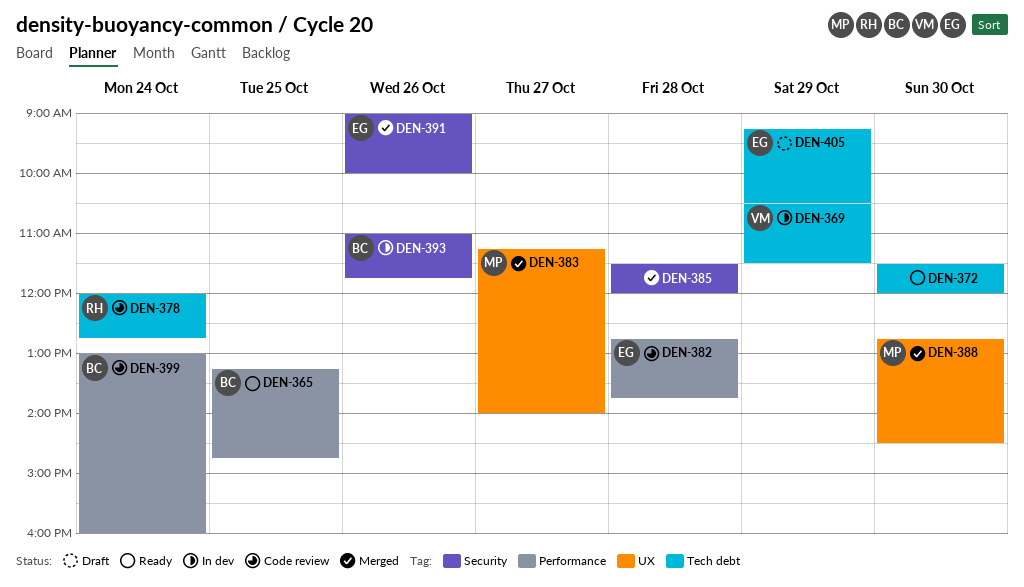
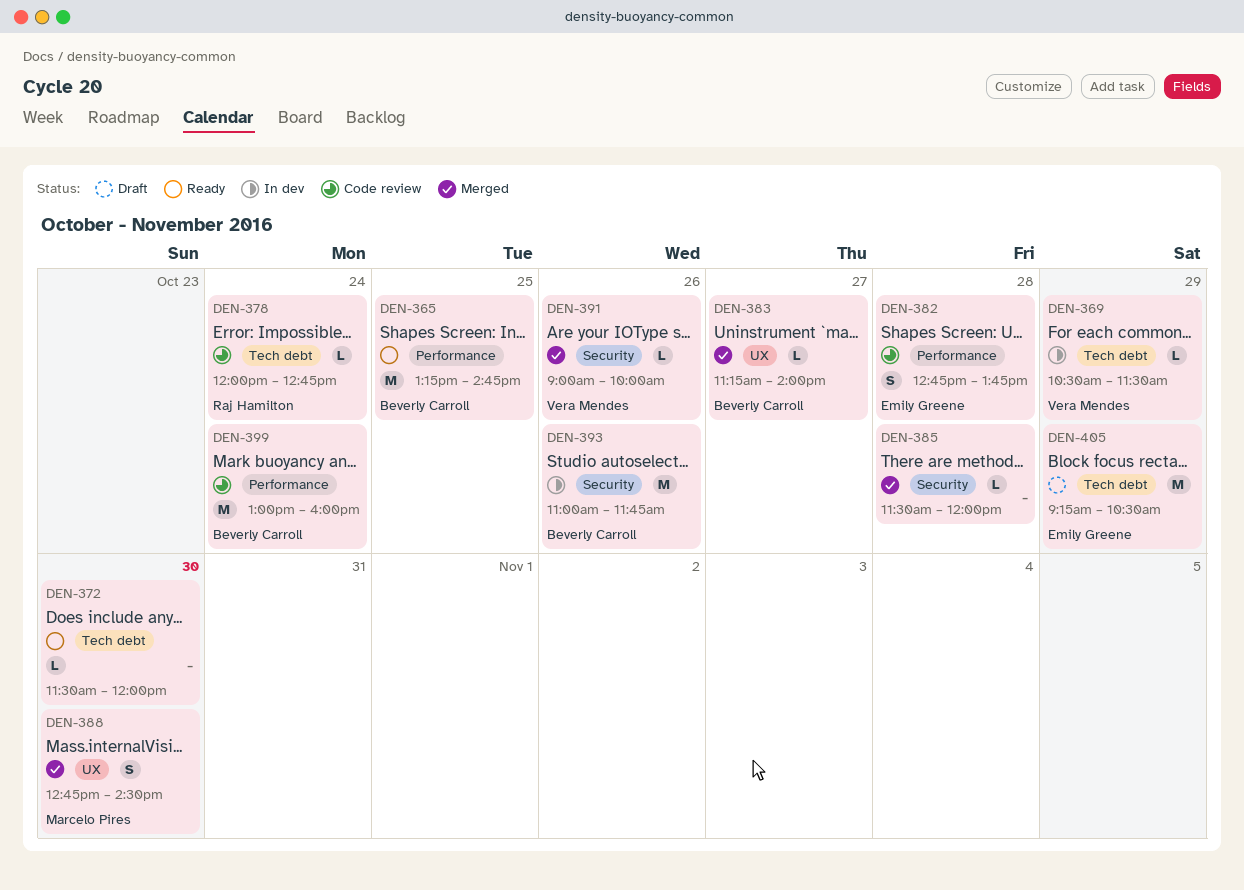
DEN-383, owner: Marcelo Pires -> Beverly Carroll
DEN-391, owner: Emily Greene -> Vera Mendes

